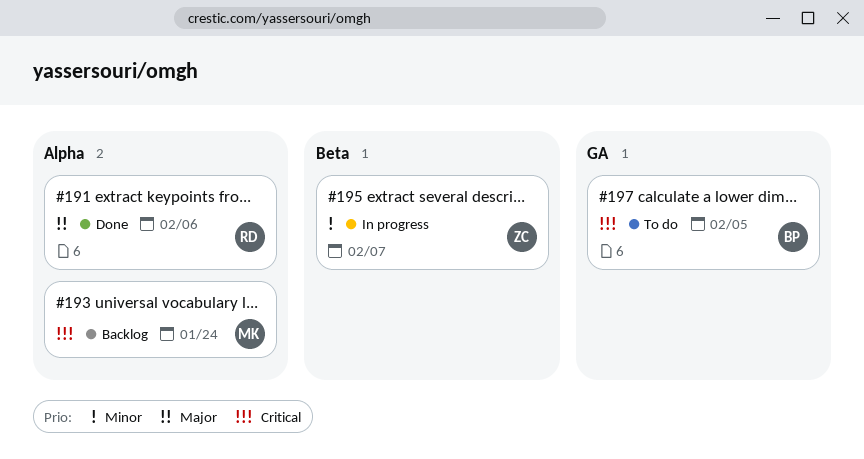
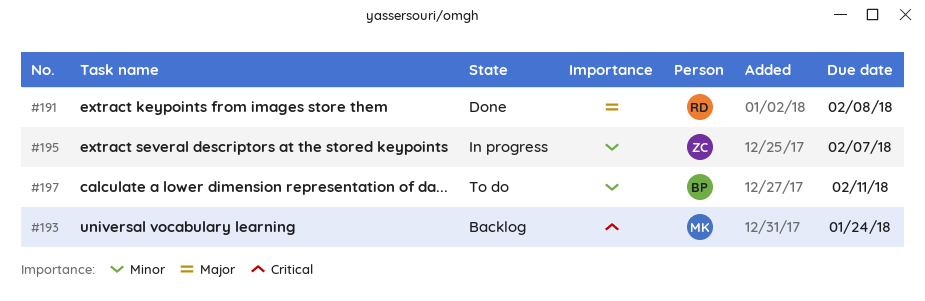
#191, due: Feb 6 -> Feb 8
#197, priority: Critical -> Minor
#197, due: Feb 5 -> Feb 11

